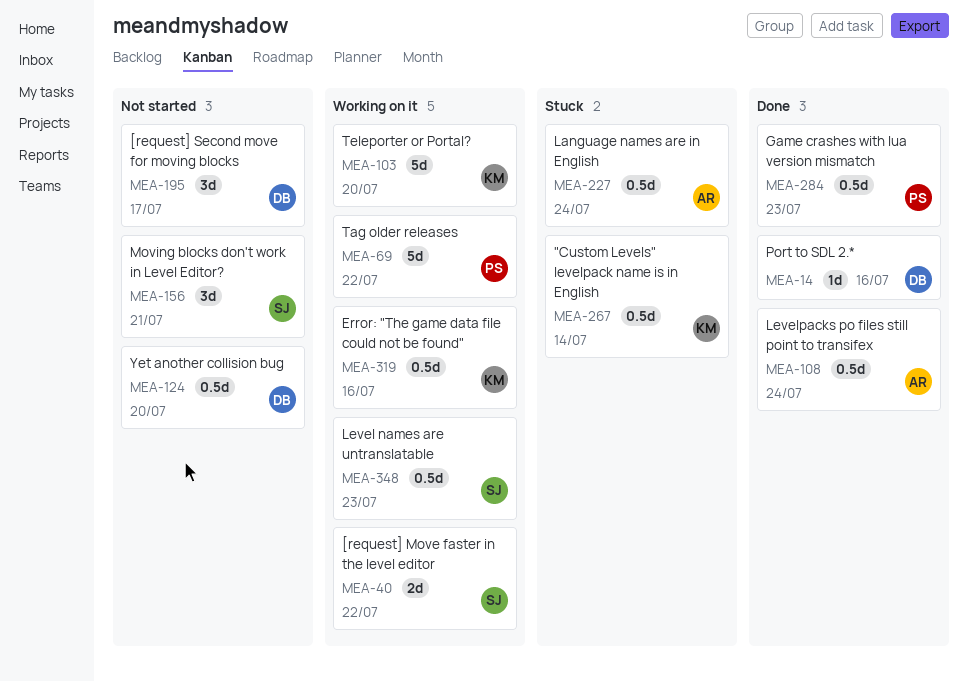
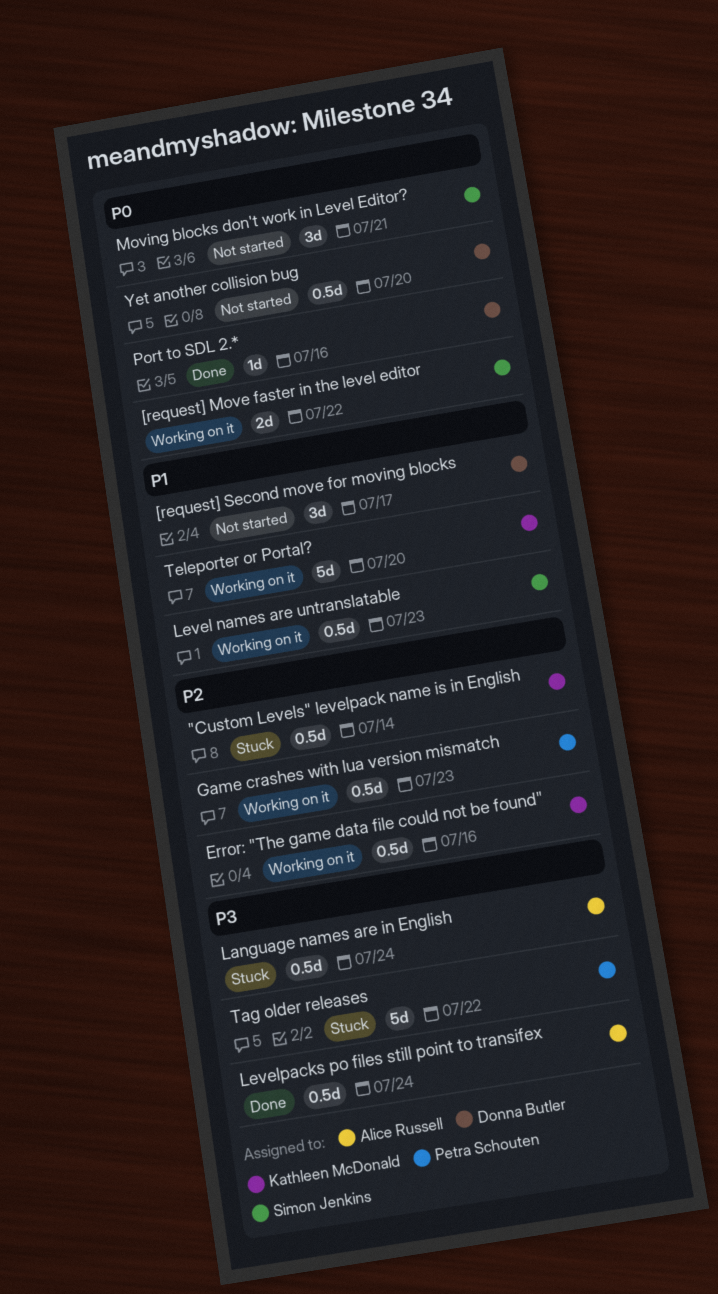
Game crashes with lua version mismatch, status: Done -> Working on it
Tag older releases, status: Working on it -> Stuck

